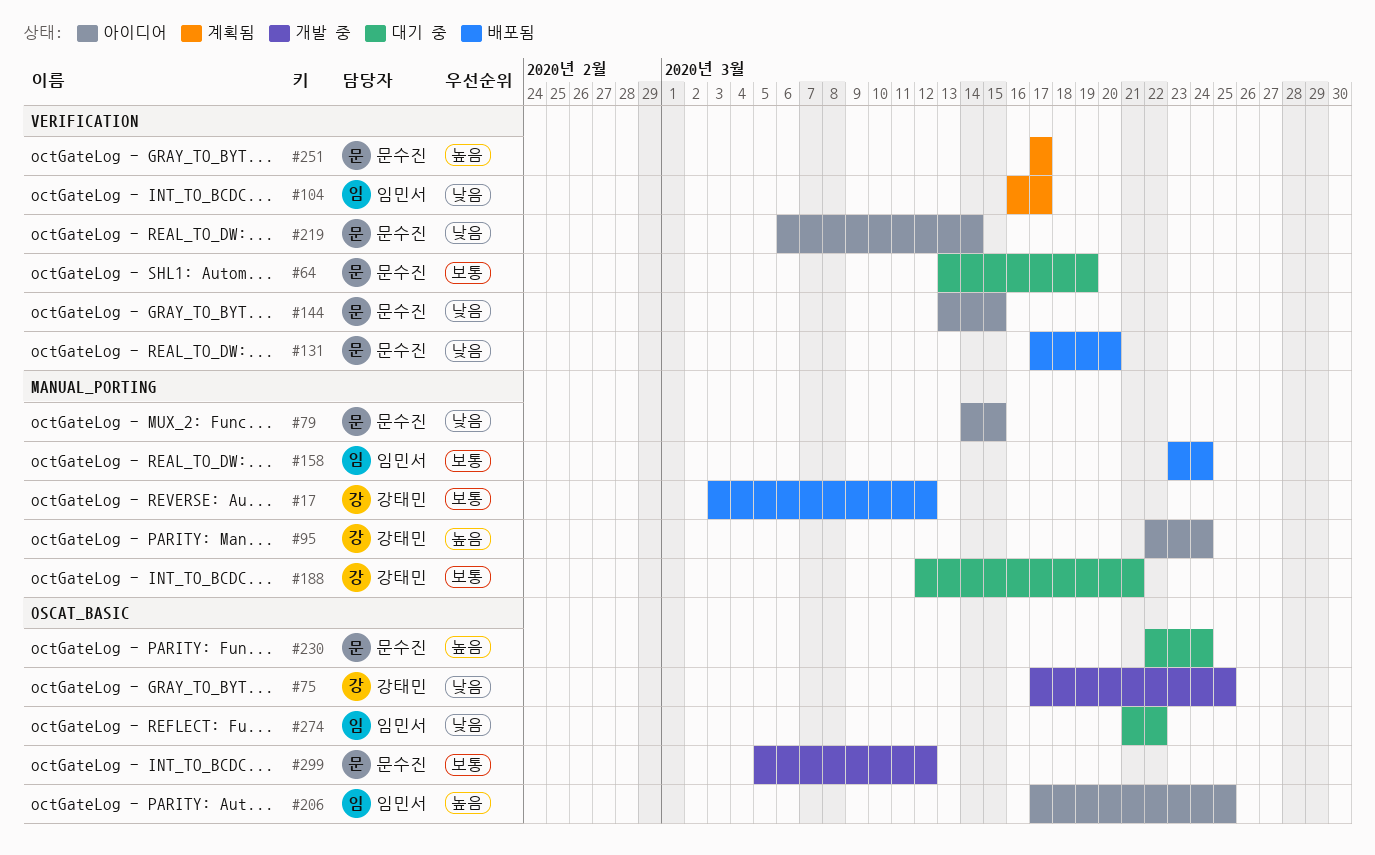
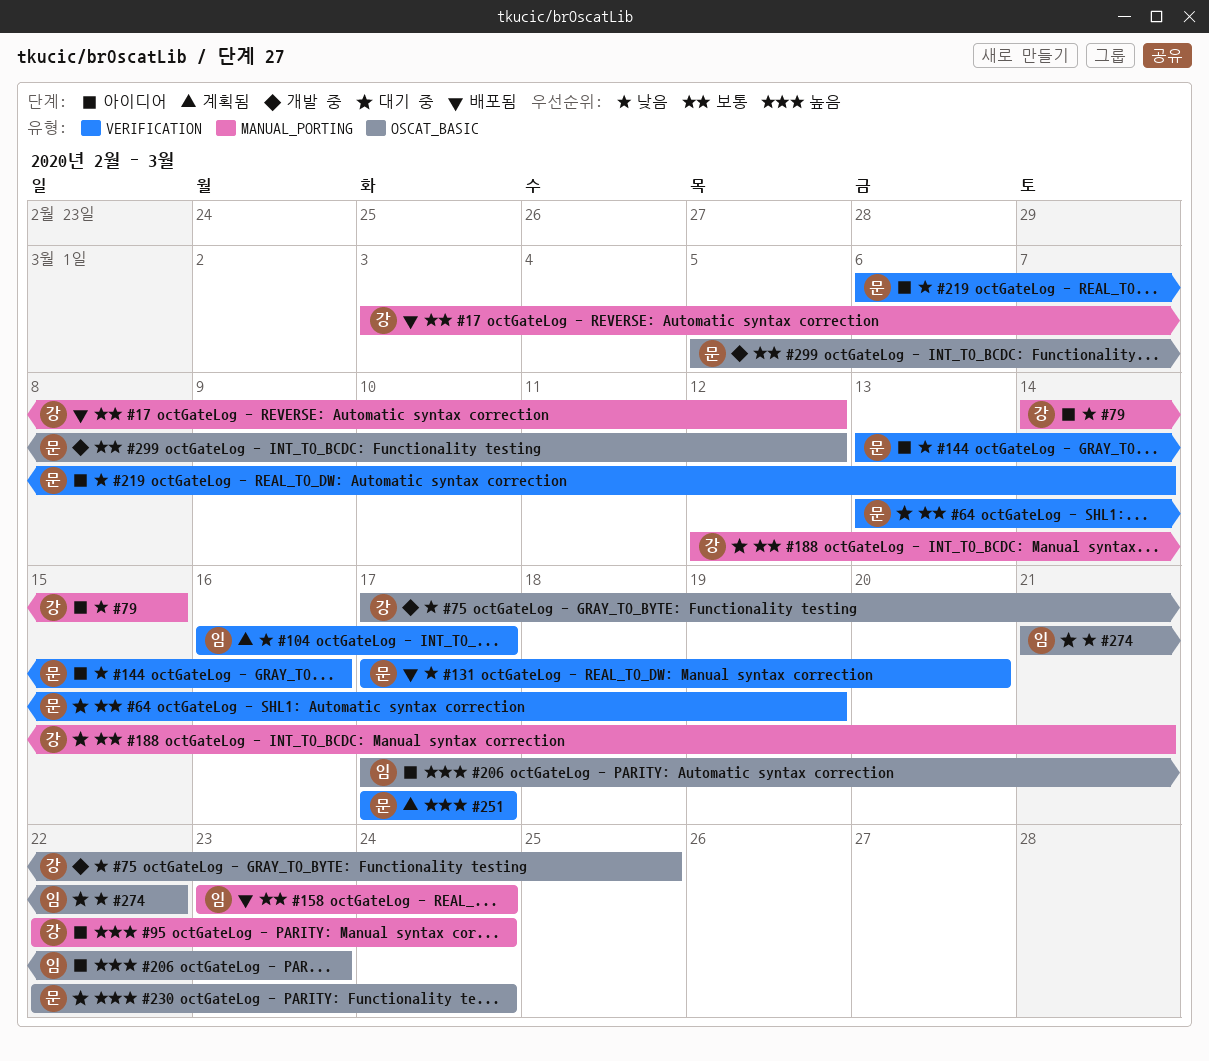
#79, owner: 문수진 -> 강태민
#144, due: Mar 15 -> Mar 16
#206, due: Mar 25 -> Mar 23

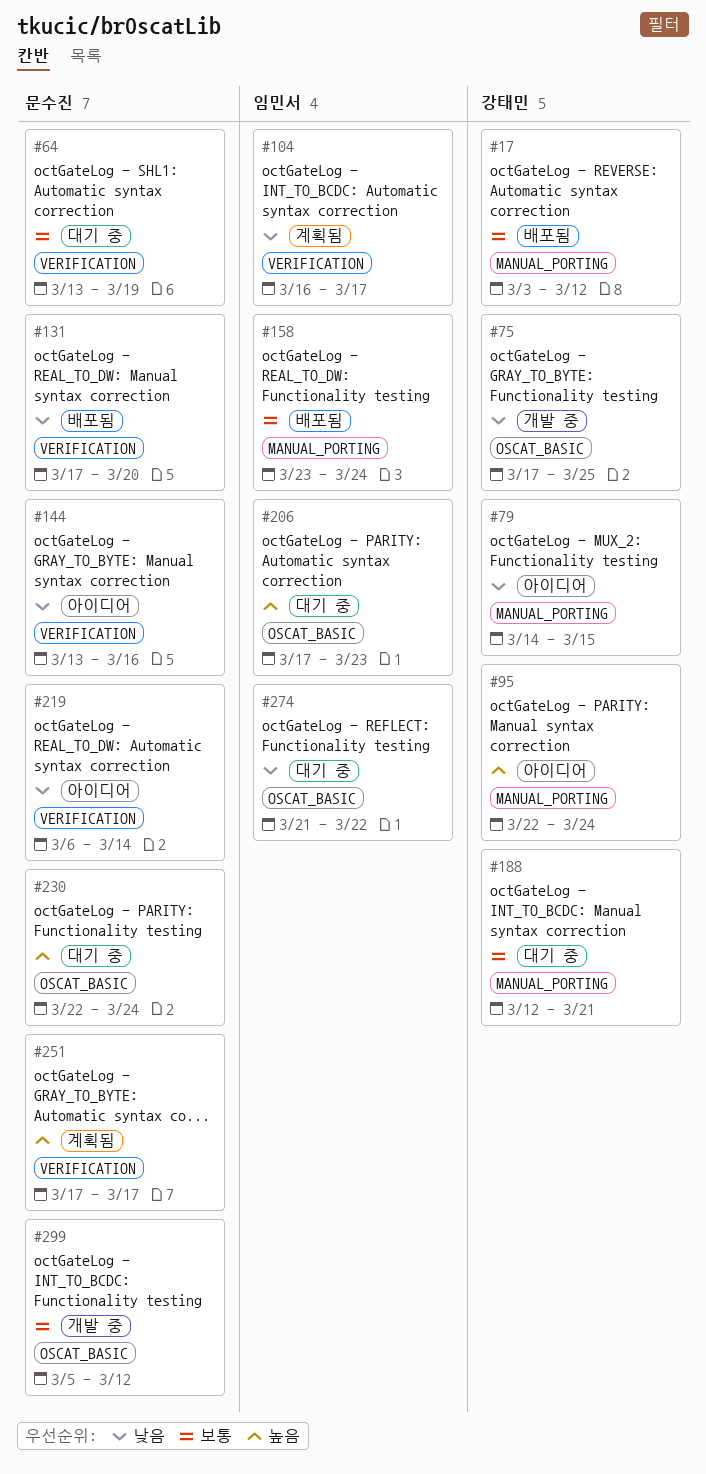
#206, status: 아이디어 -> 대기 중

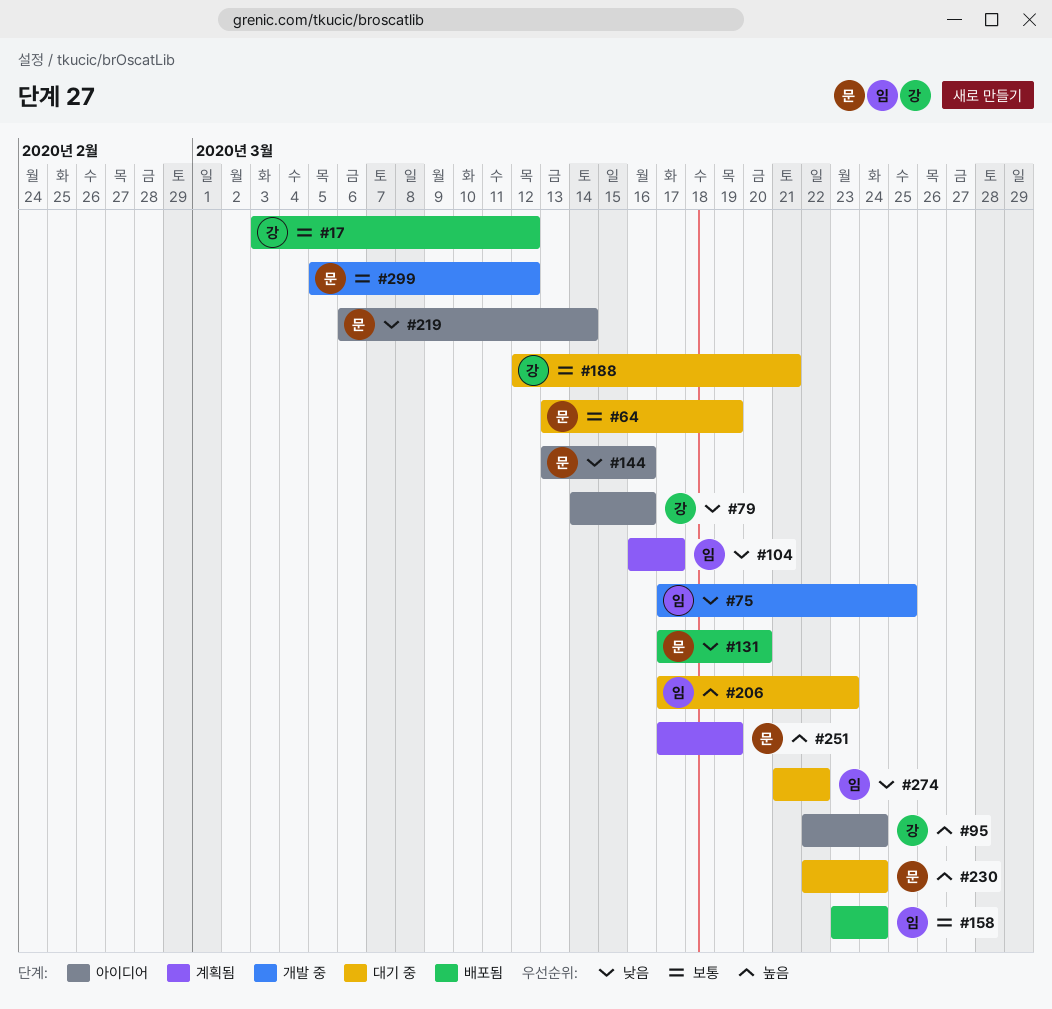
#75, owner: 강태민 -> 임민서
#79, due: Mar 15 -> Mar 16
#251, due: Mar 17 -> Mar 19

